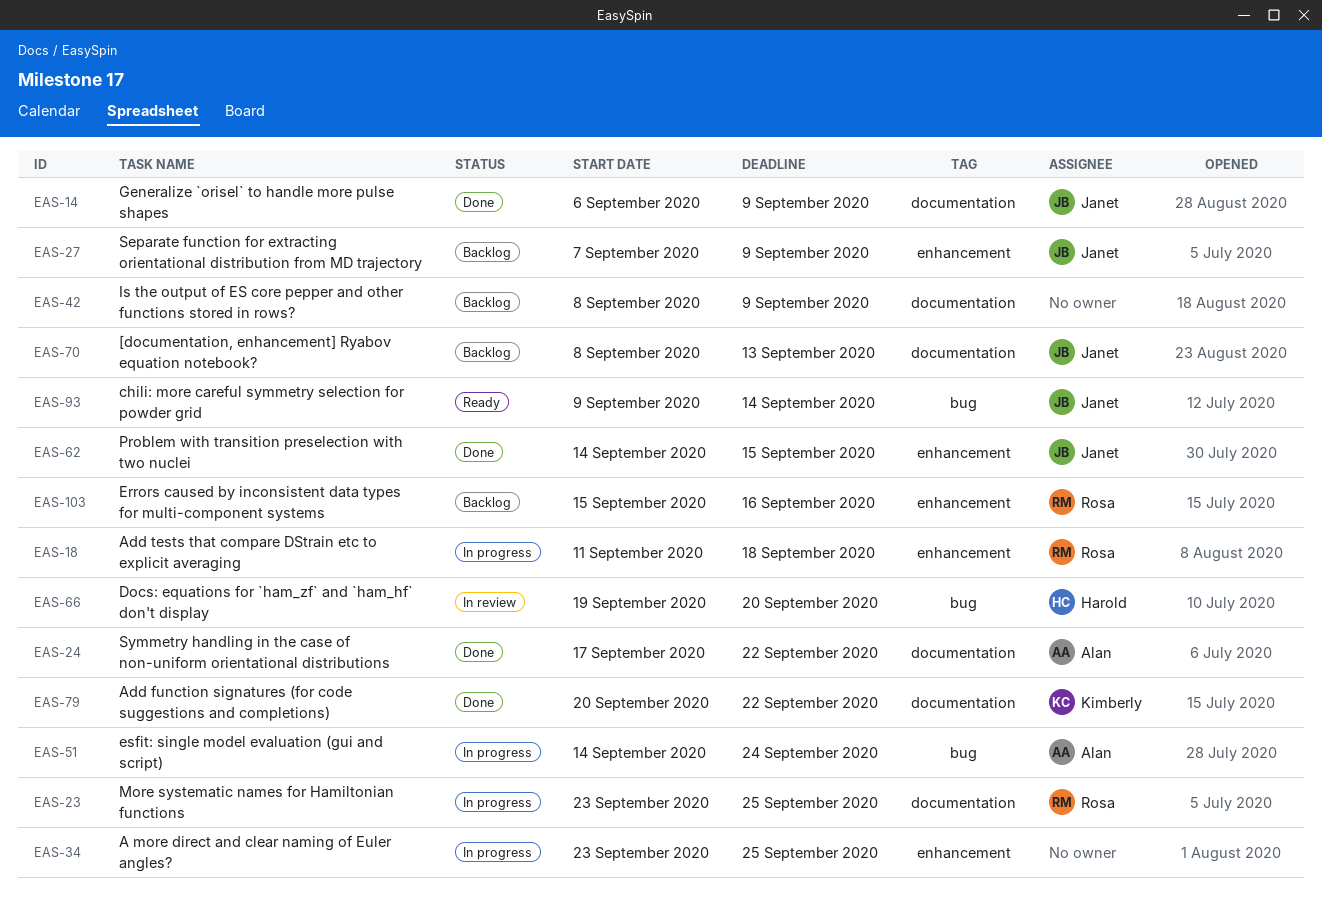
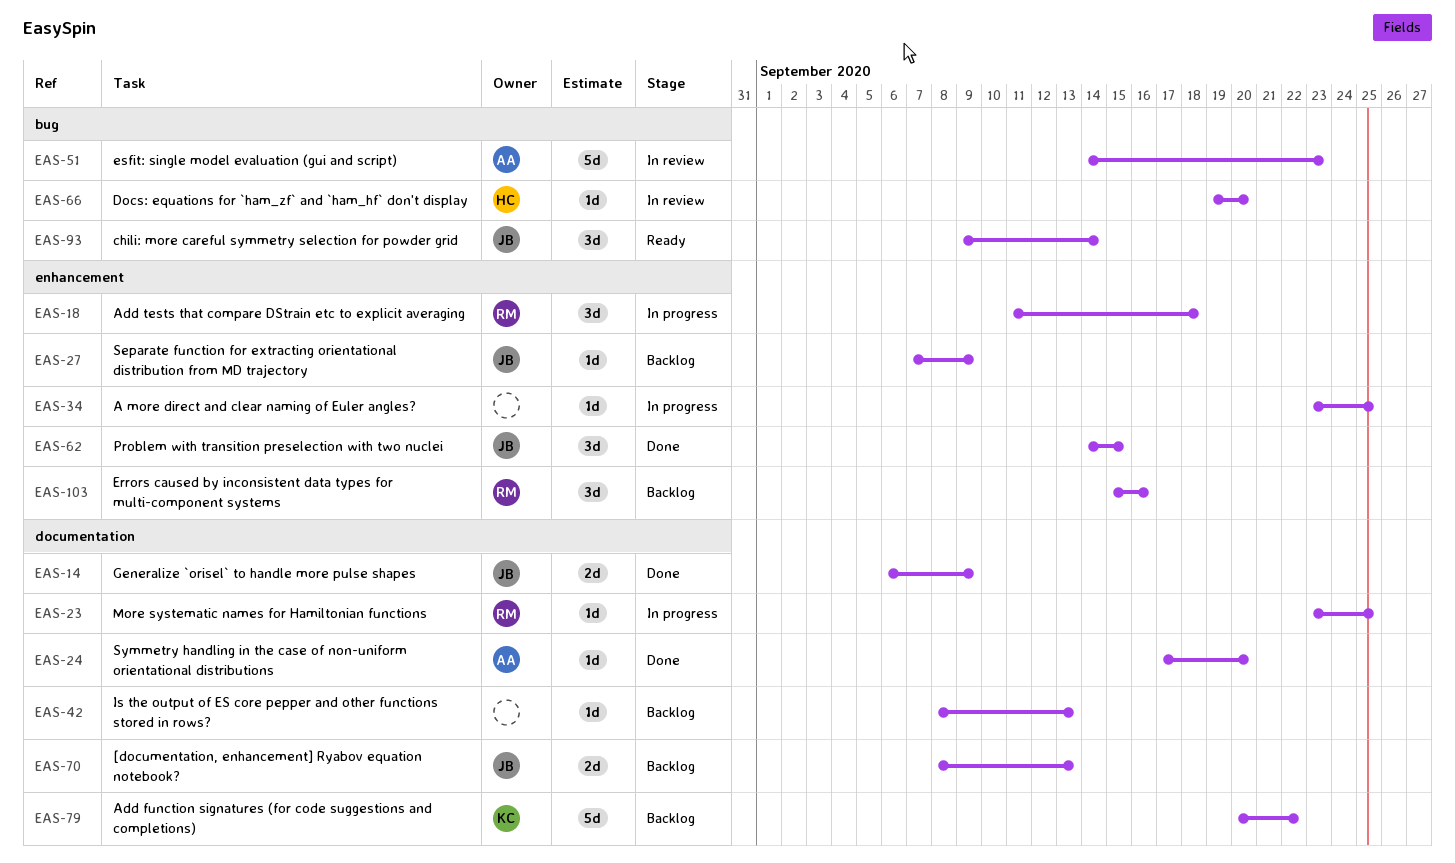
EAS-24, due: Sep 22 -> Sep 20
EAS-42, due: Sep 9 -> Sep 13
EAS-51, status: In progress -> In review
EAS-51, due: Sep 24 -> Sep 23
EAS-79, status: Done -> Backlog

